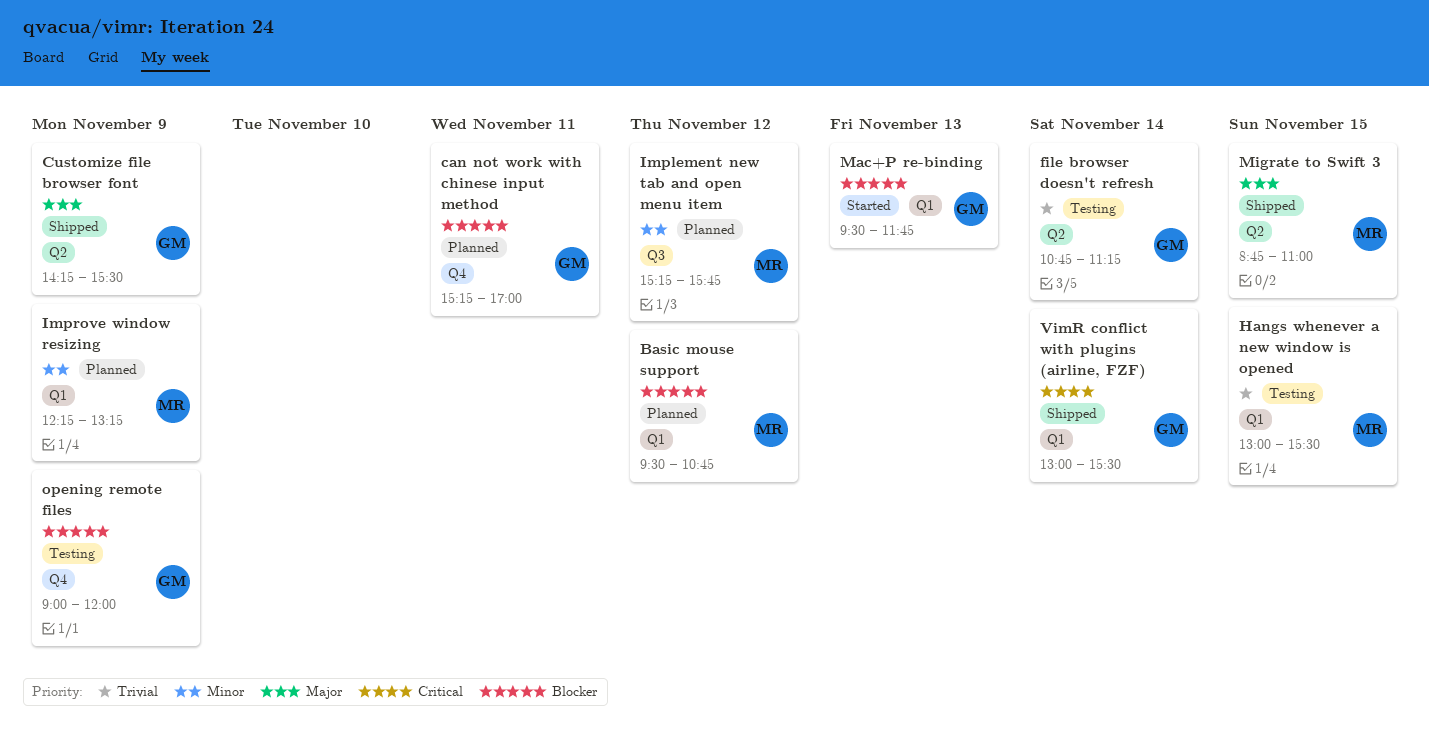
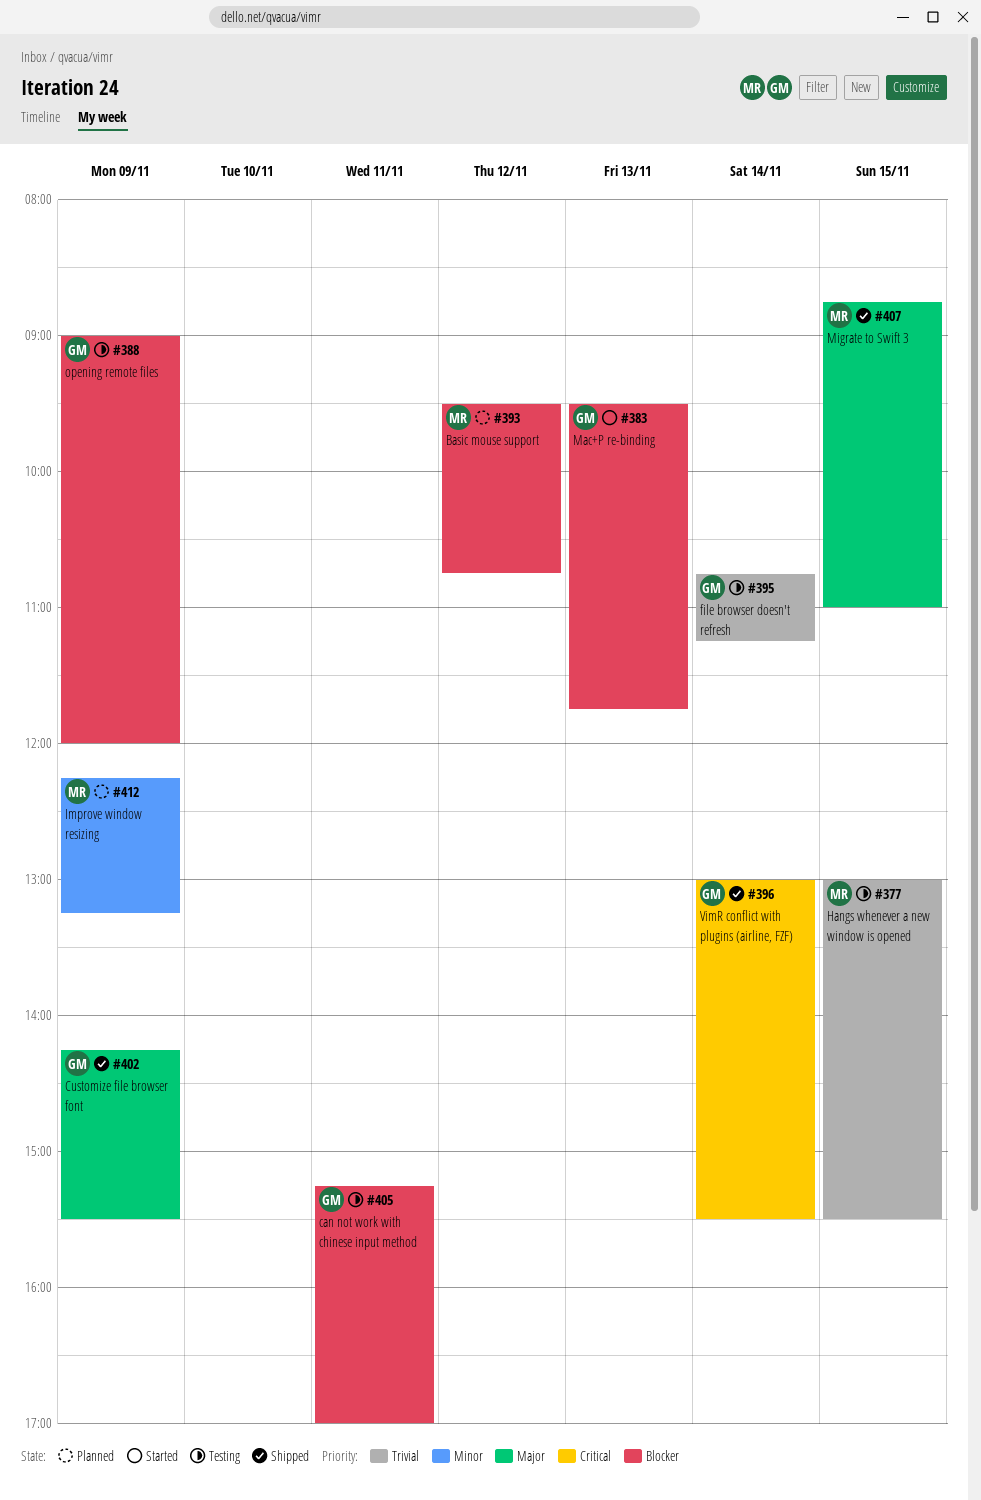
can not work with chinese input method, status: Planned -> Testing
Implement new tab and open menu item: present -> none

